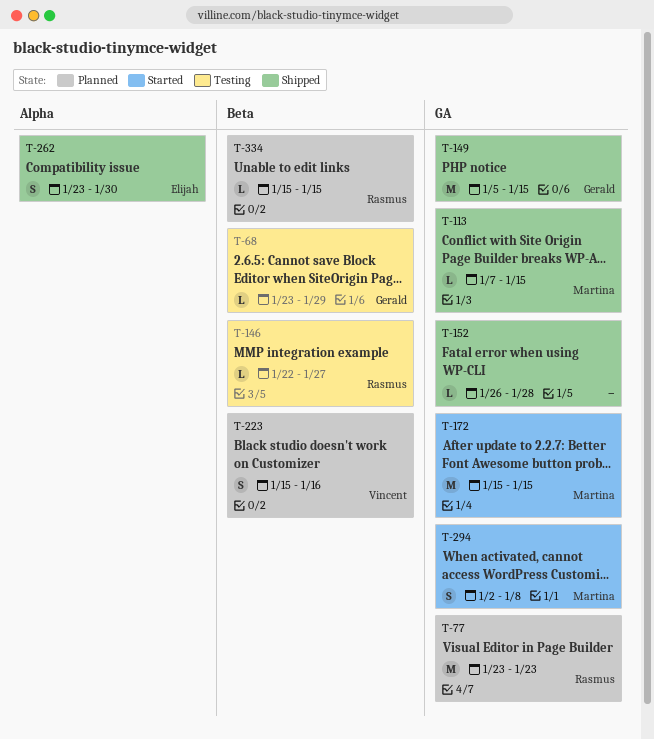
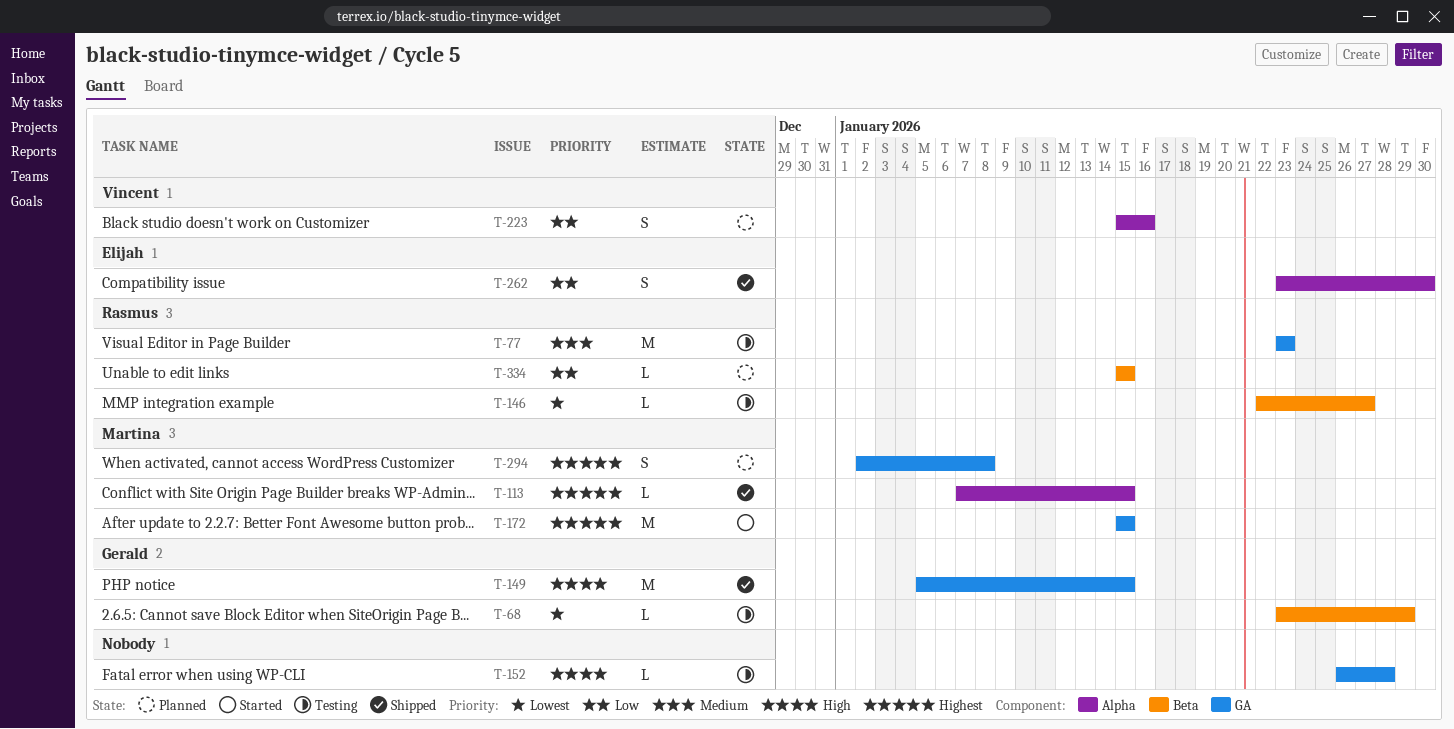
T-77, status: Planned -> Testing
T-113, label: GA -> Alpha
T-152, status: Shipped -> Testing
T-223, label: Beta -> Alpha
T-294, status: Started -> Planned

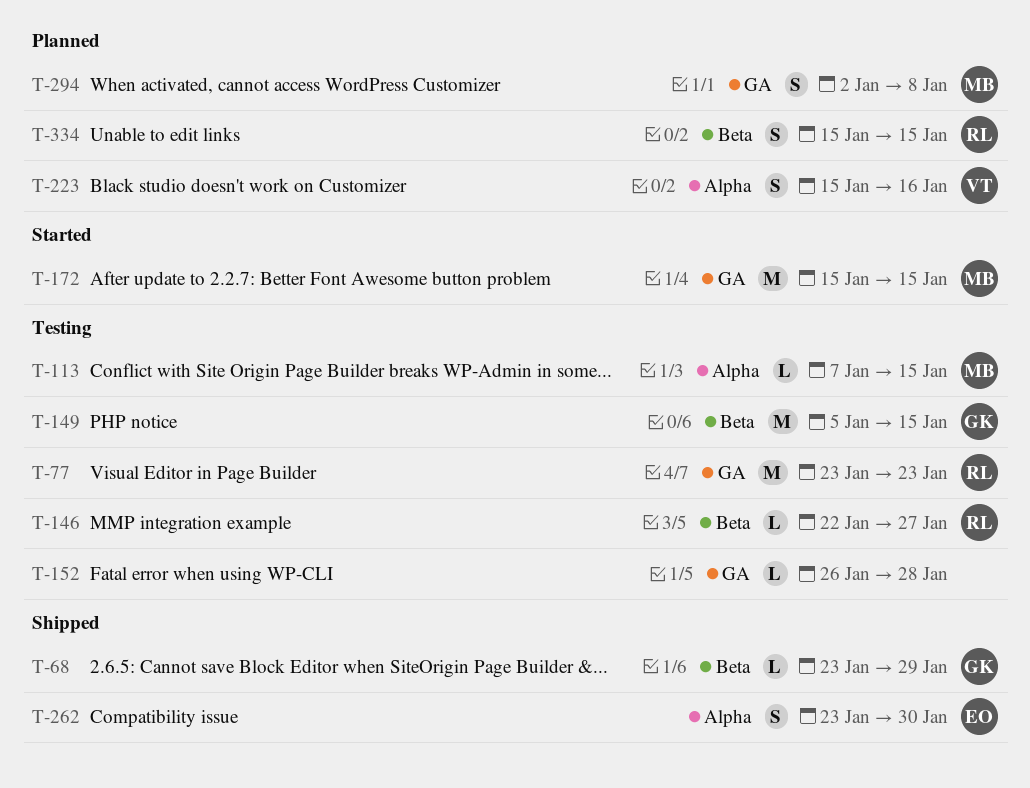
T-68, status: Testing -> Shipped
T-113, status: Shipped -> Testing
T-149, status: Shipped -> Testing
T-149, label: GA -> Beta
T-334, estimate: L -> S

